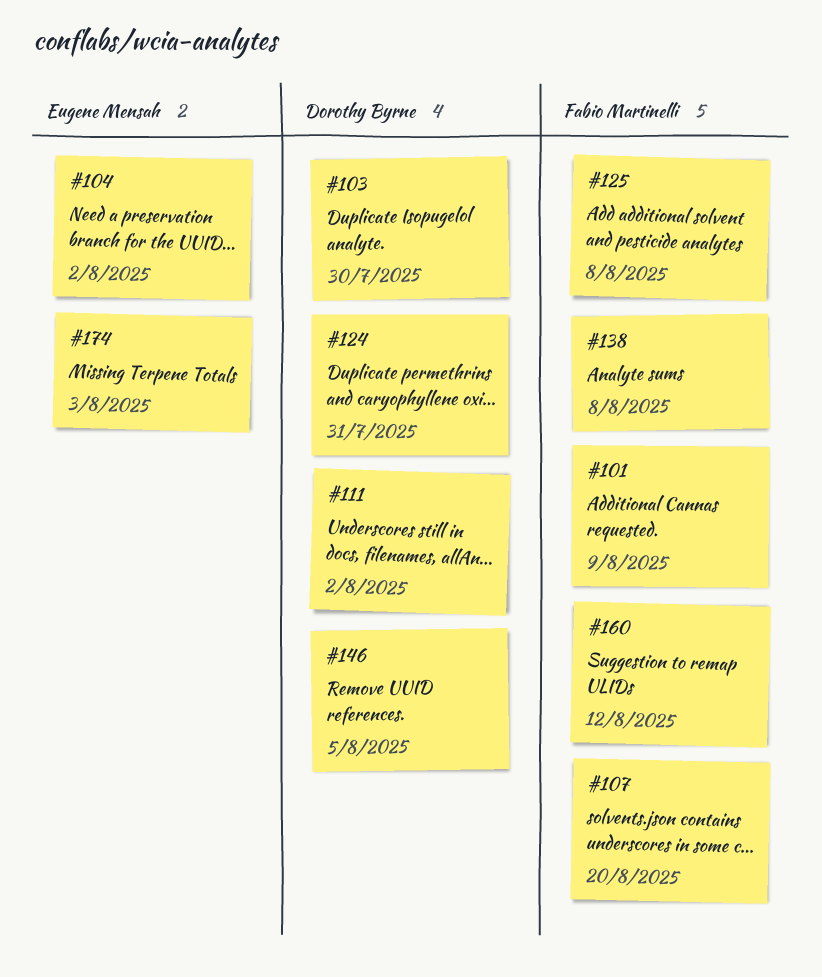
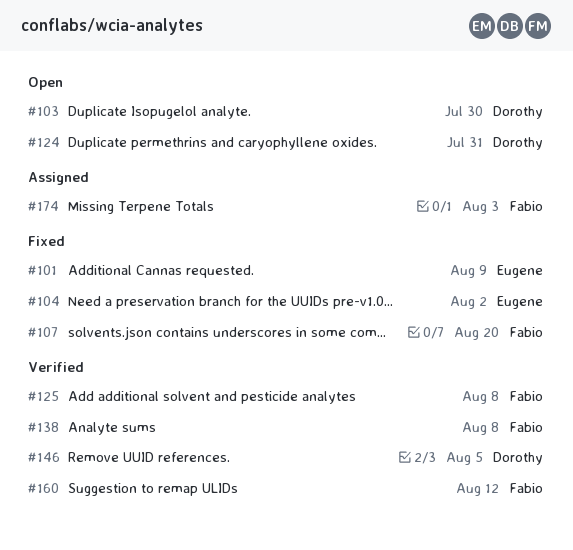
#101, owner: Fabio Martinelli -> Eugene Mensah
#111: present -> none
#174, owner: Eugene Mensah -> Fabio Martinelli

